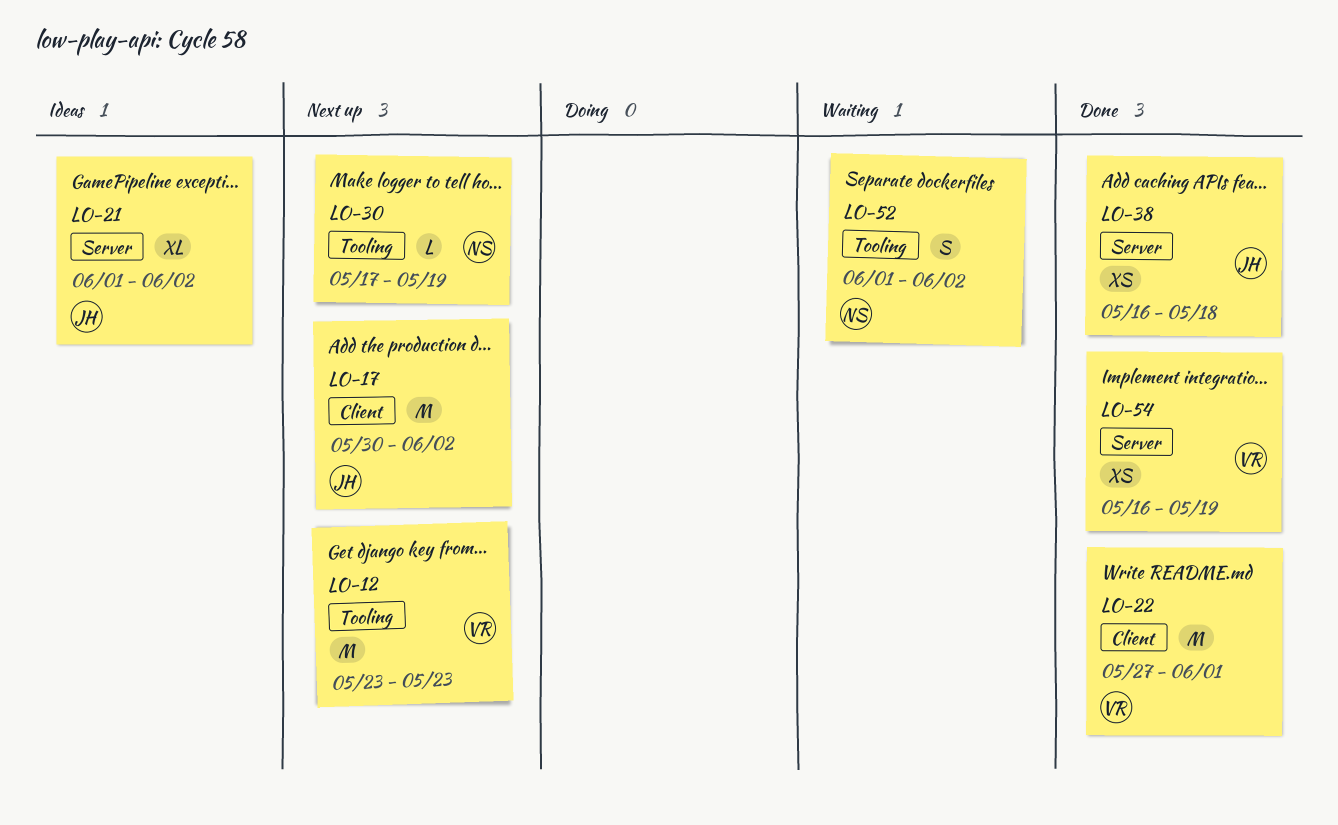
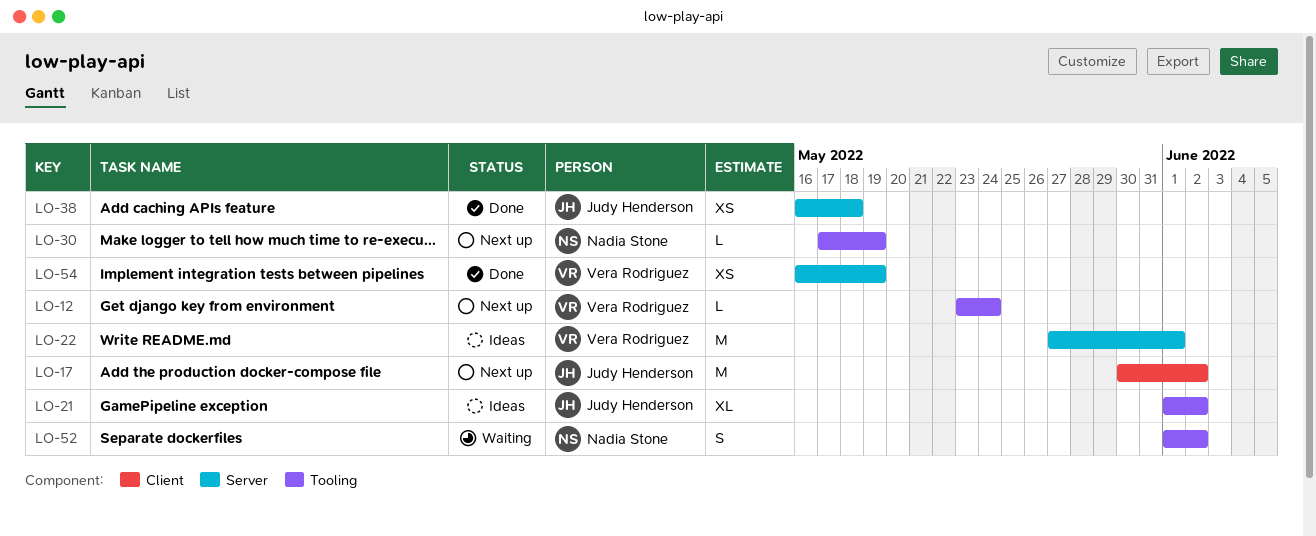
LO-12, estimate: M -> L
LO-12, due: May 23 -> May 24
LO-21, label: Server -> Tooling
LO-22, status: Done -> Ideas
LO-22, label: Client -> Server

